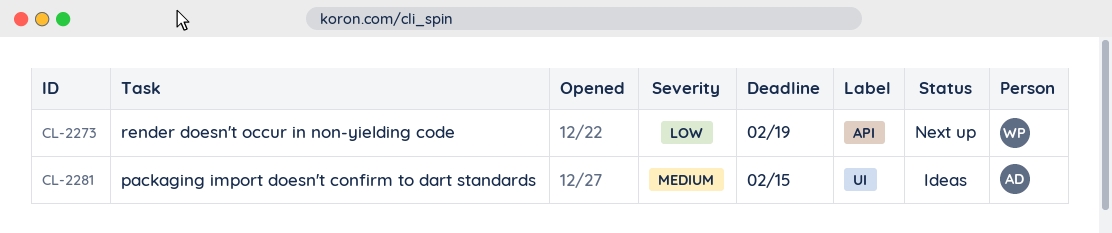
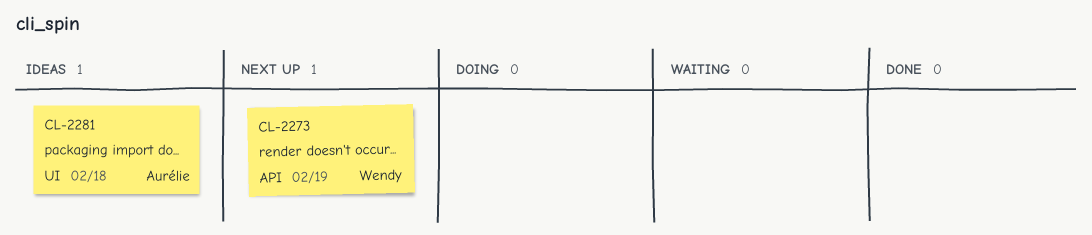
CL-2281, due: Feb 15 -> Feb 18

